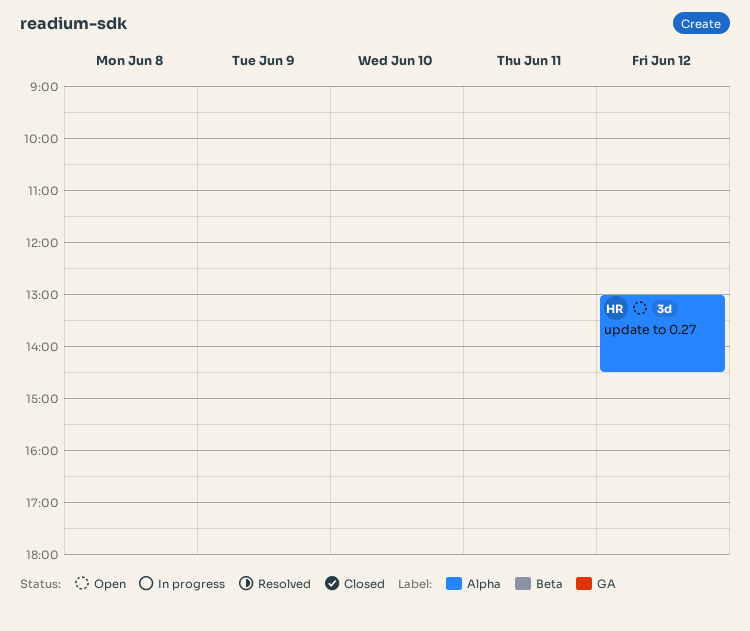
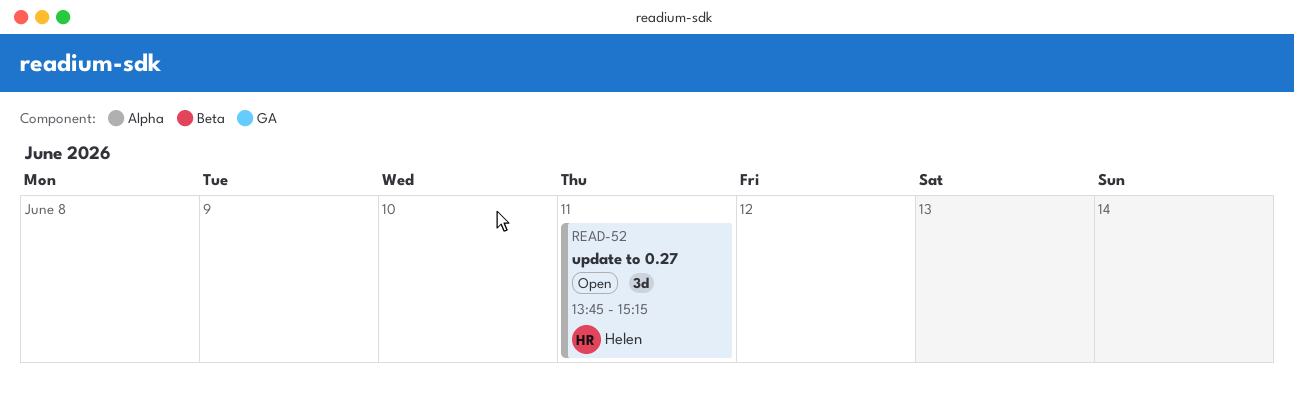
update to 0.27, day: Jun 12 -> Jun 11
update to 0.27, begins: 13:00 -> 13:45
update to 0.27, ends: 14:30 -> 15:15

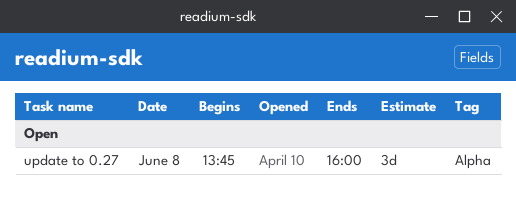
update to 0.27, day: Jun 11 -> Jun 8
update to 0.27, ends: 15:15 -> 16:00

